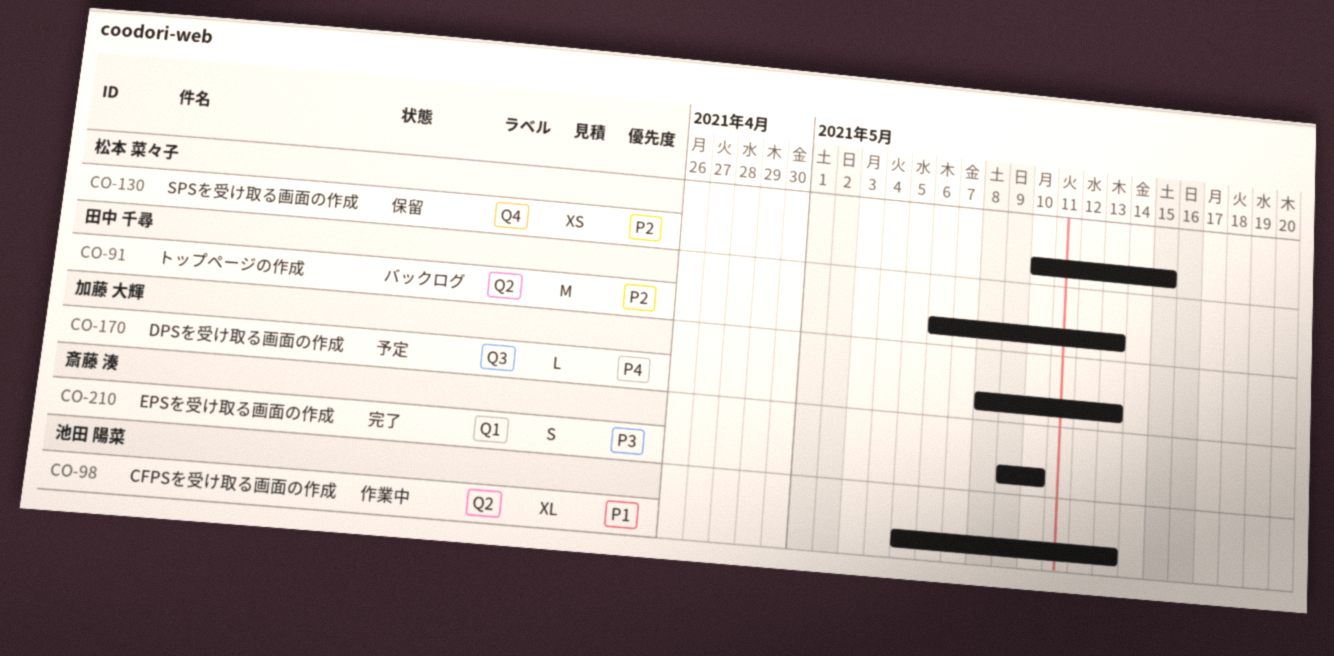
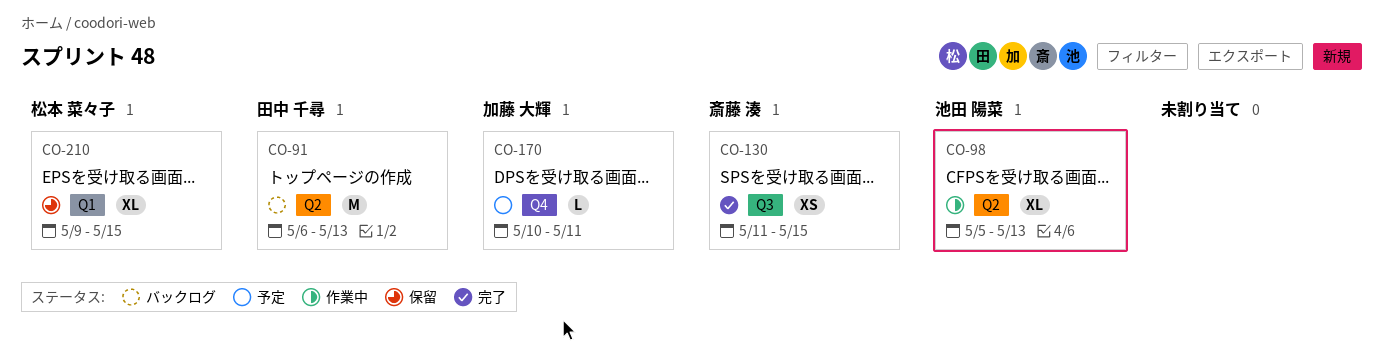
CO-130, status: 保留 -> 完了
CO-130, owner: 松本 菜々子 -> 斎藤 湊
CO-130, label: Q4 -> Q3
CO-130, start: May 10 -> May 11
CO-170, label: Q3 -> Q4
CO-170, start: May 8 -> May 10
CO-170, due: May 13 -> May 11
CO-210, status: 完了 -> 保留
CO-210, owner: 斎藤 湊 -> 松本 菜々子
CO-210, estimate: S -> XL
CO-210, due: May 10 -> May 15

